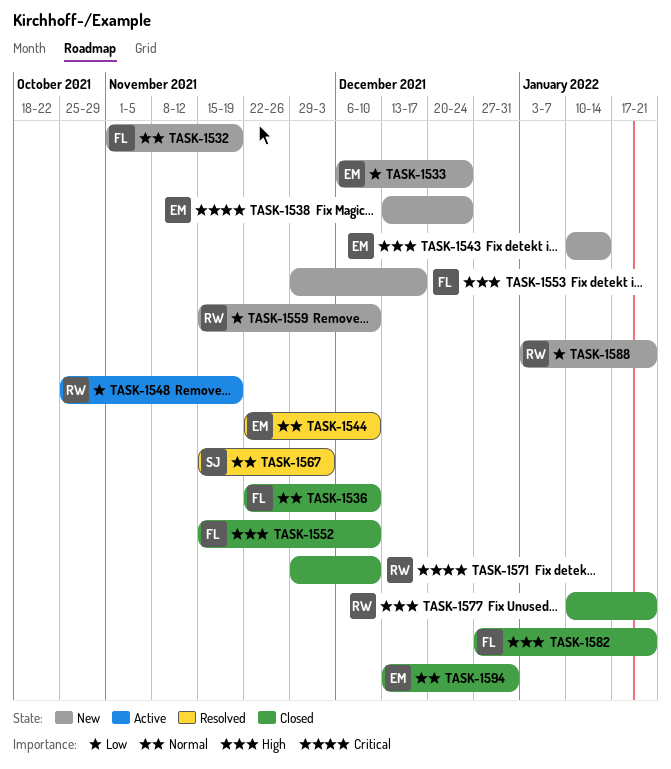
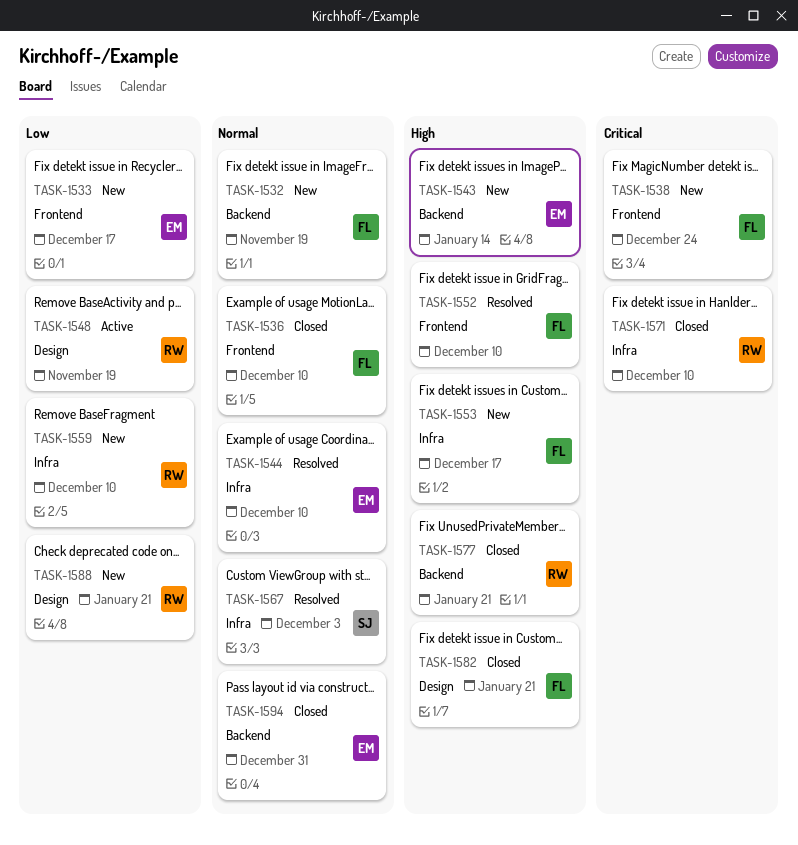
TASK-1533, due: Dec 24 -> Dec 17
TASK-1538, owner: EM -> FL
TASK-1552, status: Closed -> Resolved

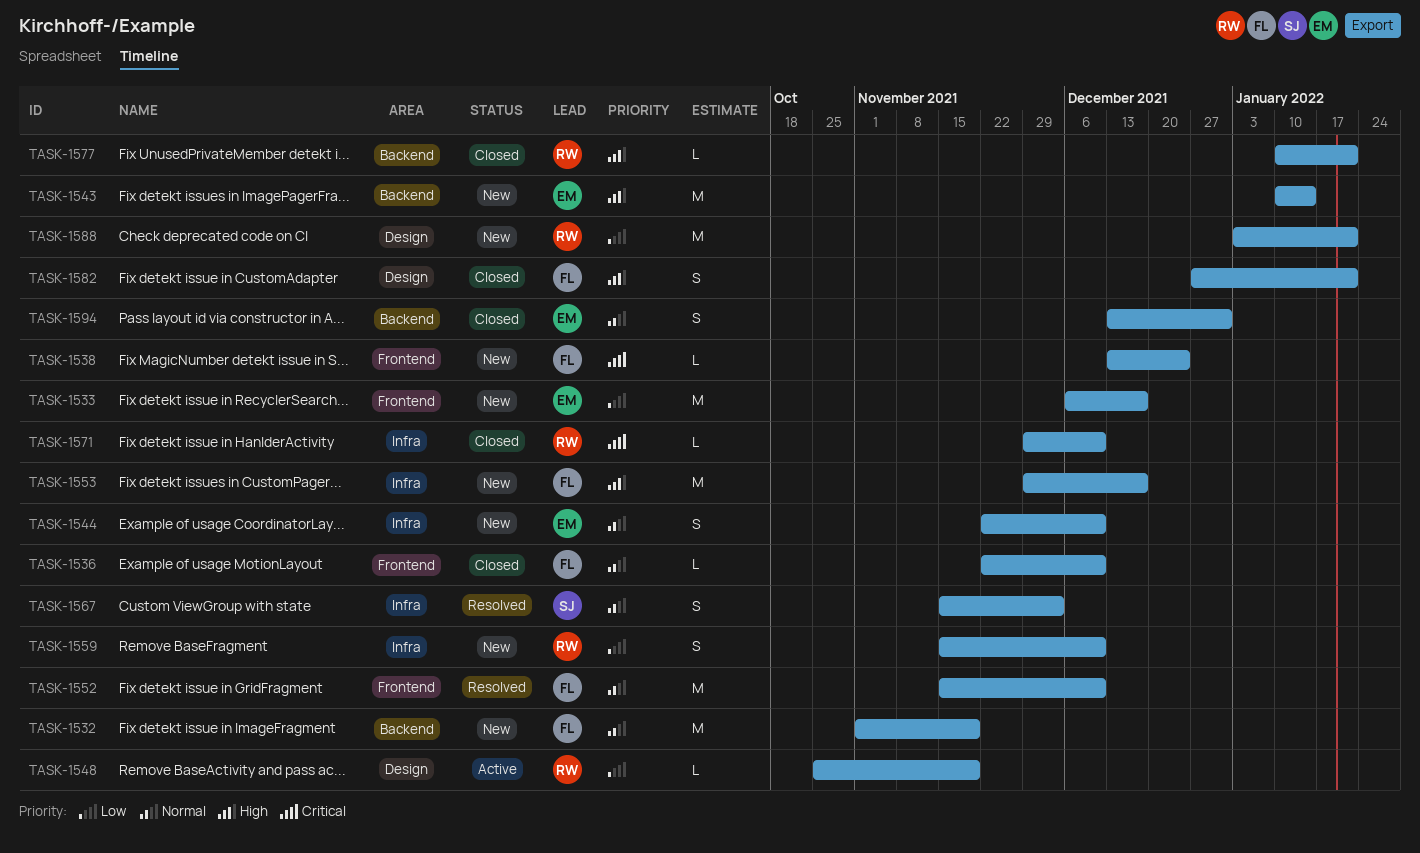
TASK-1544, status: Resolved -> New
TASK-1552, priority: High -> Normal

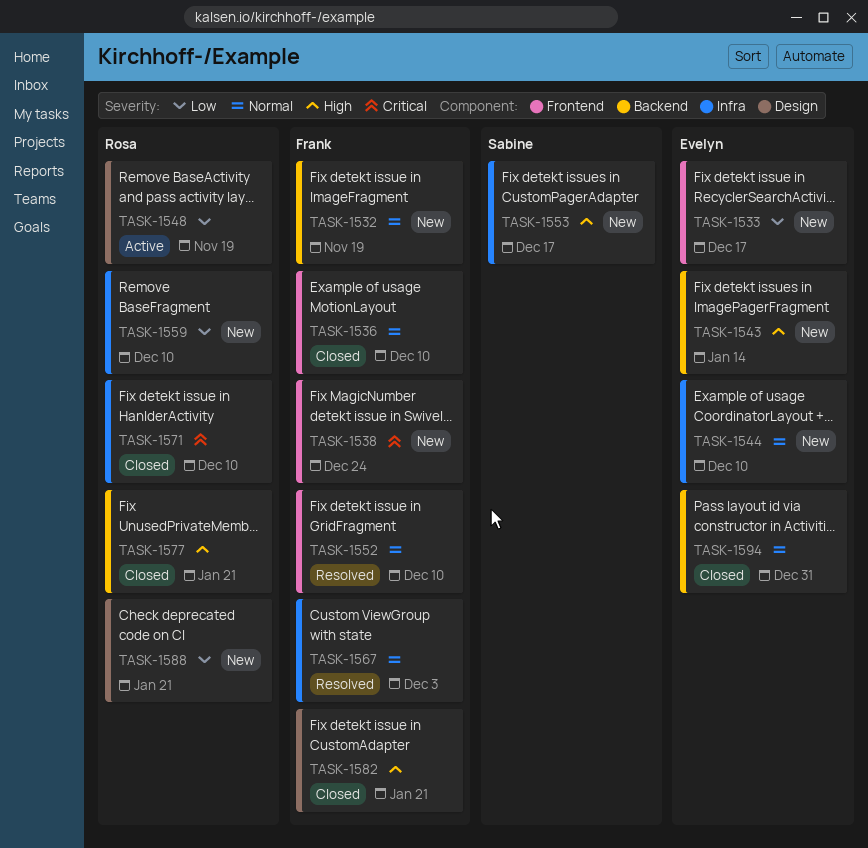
TASK-1553, owner: Frank -> Sabine
TASK-1567, owner: Sabine -> Frank

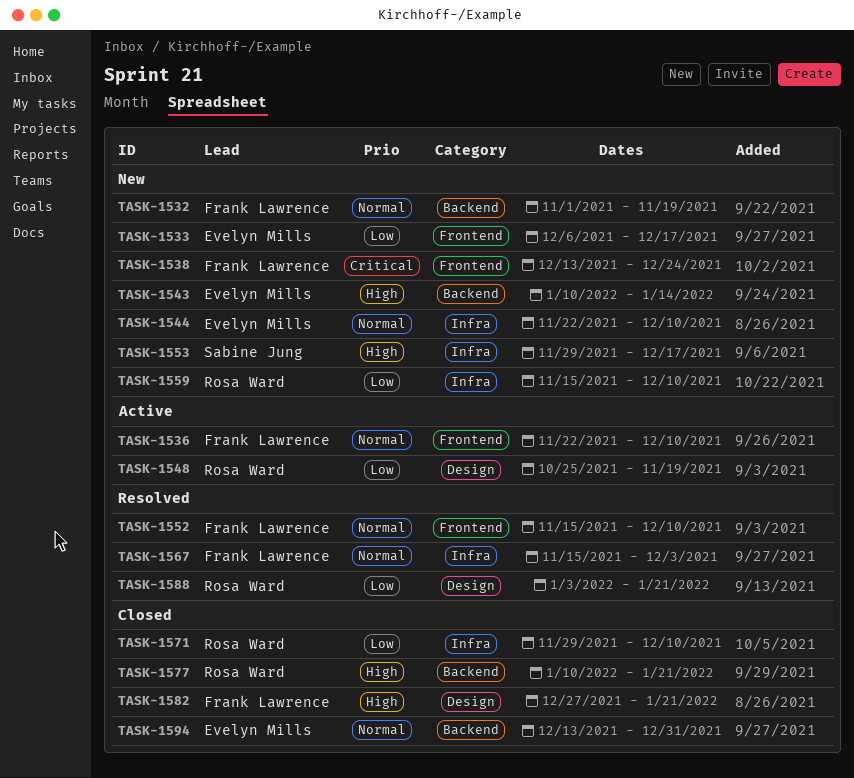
TASK-1536, status: Closed -> Active
TASK-1571, priority: Critical -> Low
TASK-1588, status: New -> Resolved

